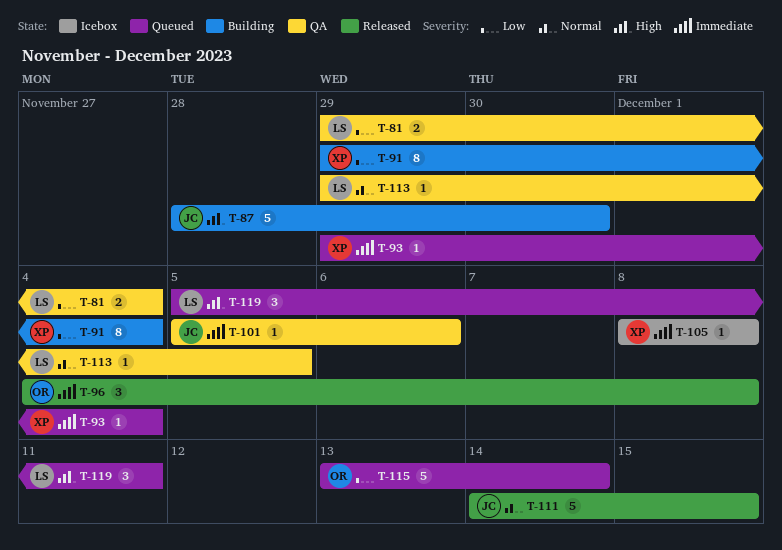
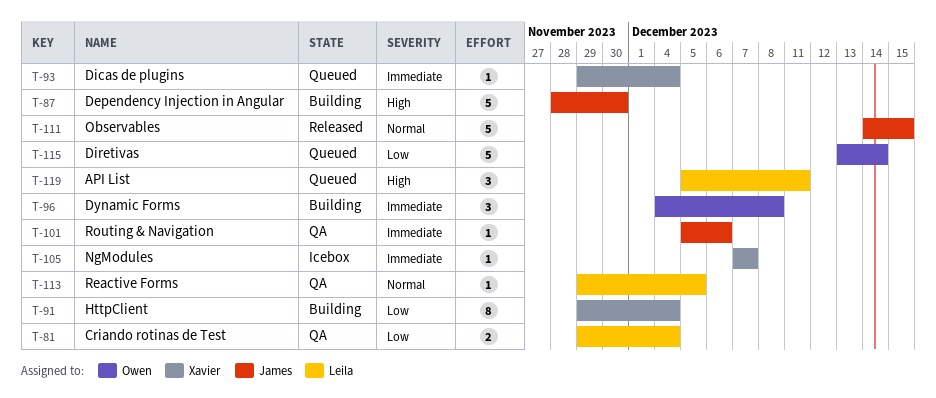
T-96, status: Released -> Building
T-105, start: Dec 8 -> Dec 7
T-105, due: Dec 8 -> Dec 7

